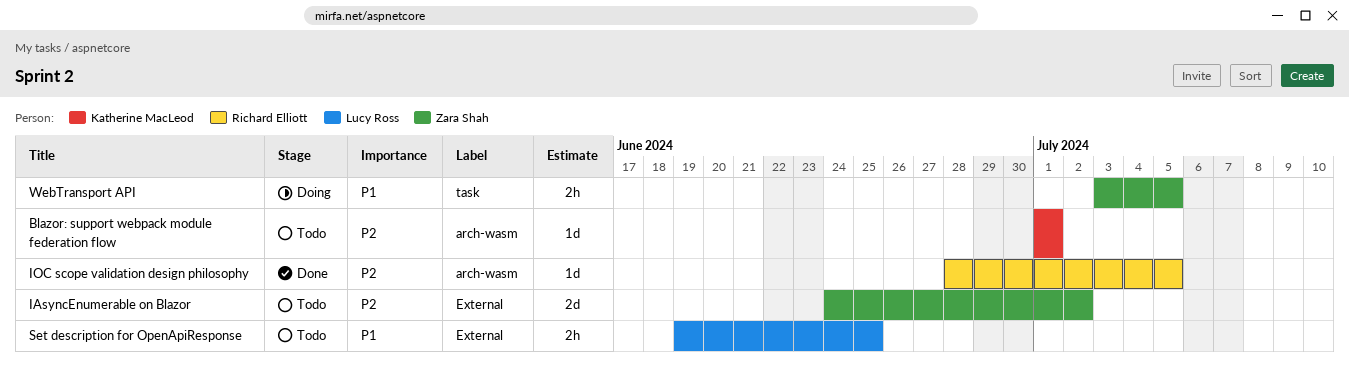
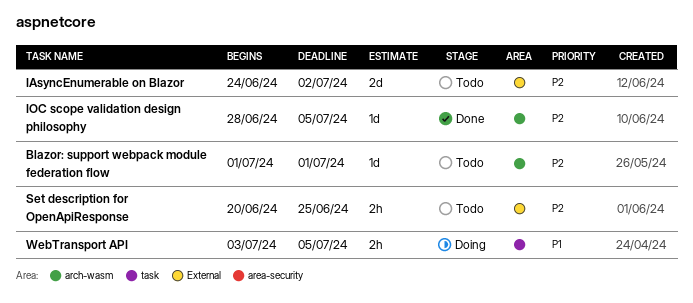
Set description for OpenApiResponse, priority: P1 -> P2
Set description for OpenApiResponse, start: Jun 19 -> Jun 20

